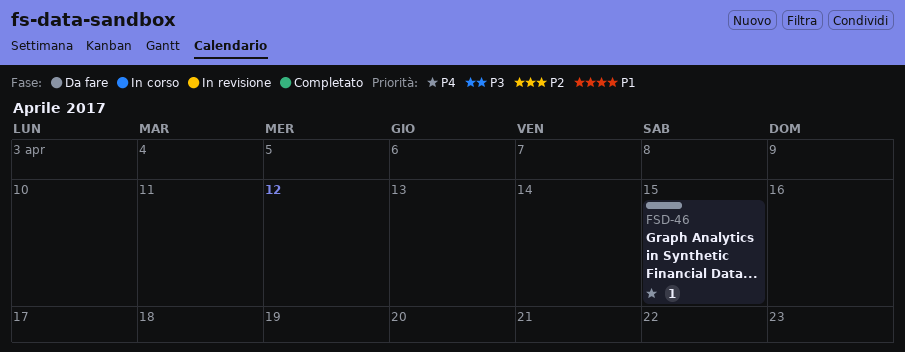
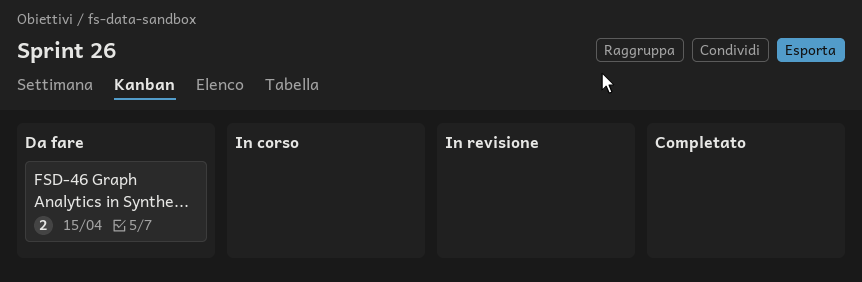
FSD-46, estimate: 1 -> 2

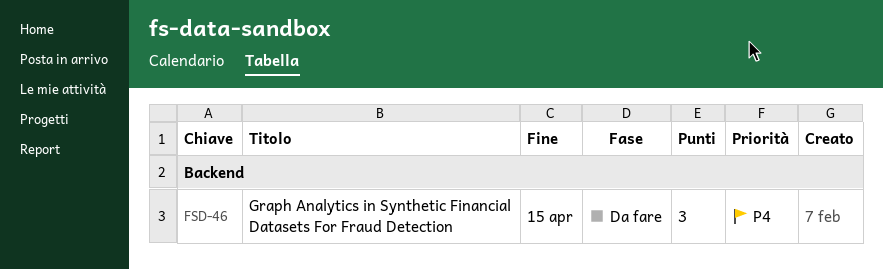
FSD-46, estimate: 2 -> 3

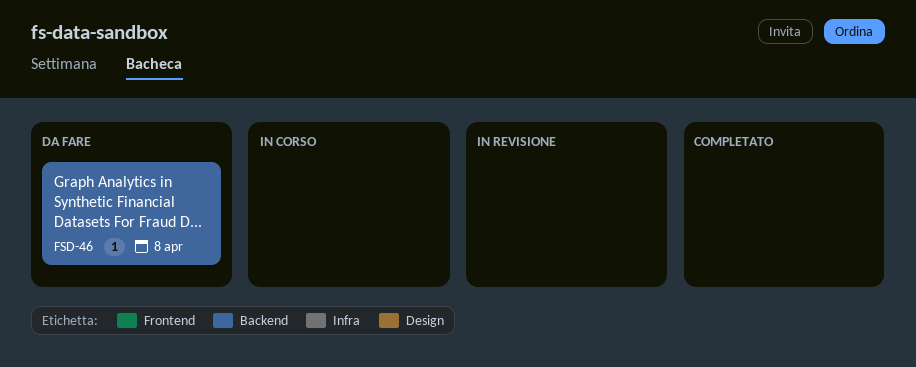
FSD-46, estimate: 3 -> 1
FSD-46, due: Apr 15 -> Apr 8

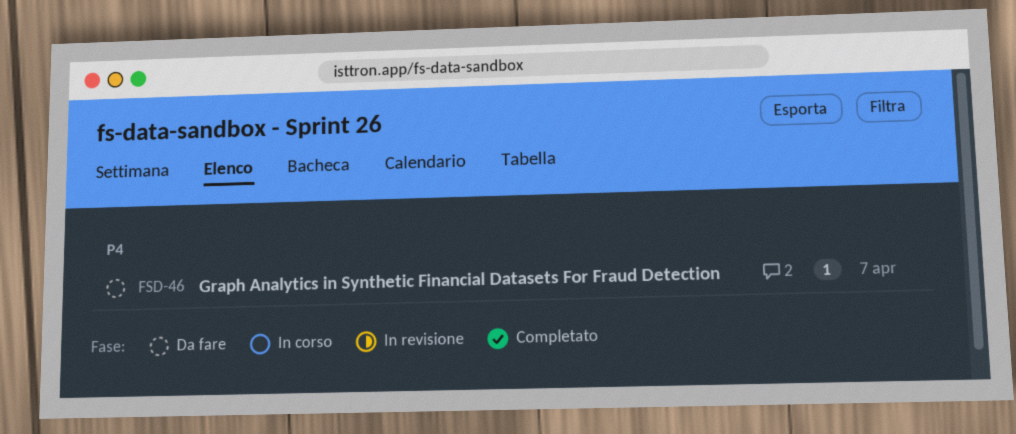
FSD-46, due: Apr 8 -> Apr 7

